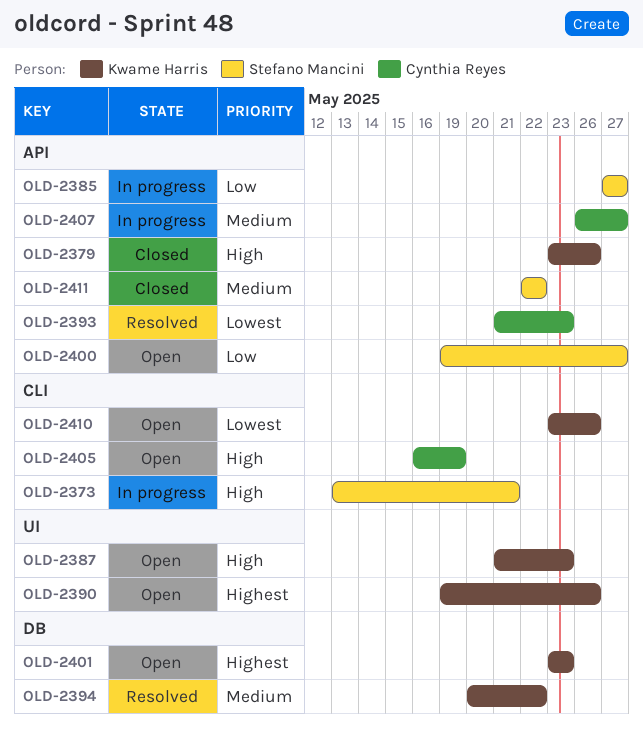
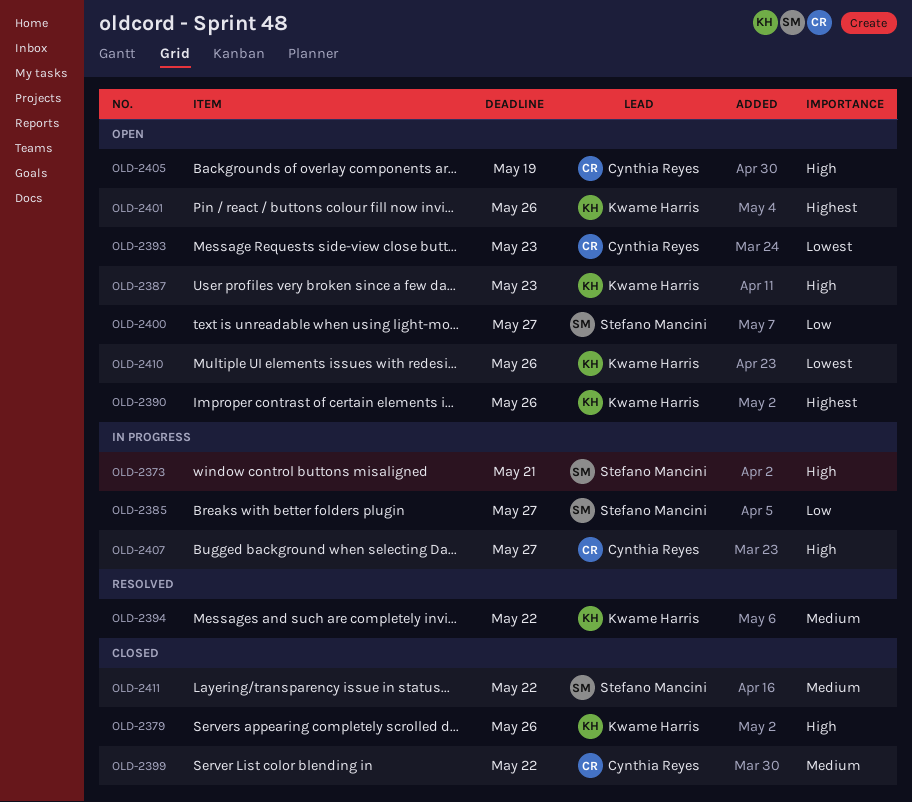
OLD-2393, status: Resolved -> Open
OLD-2399: none -> present
OLD-2401, due: May 23 -> May 26
OLD-2407, priority: Medium -> High

